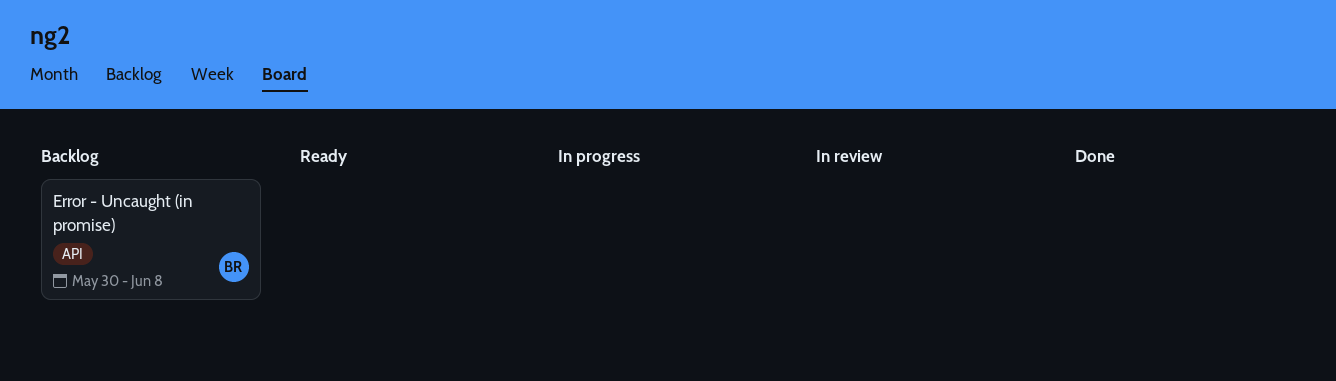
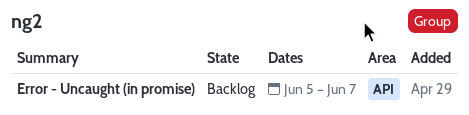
Error - Uncaught (in promise), start: May 30 -> Jun 5
Error - Uncaught (in promise), due: Jun 8 -> Jun 7

